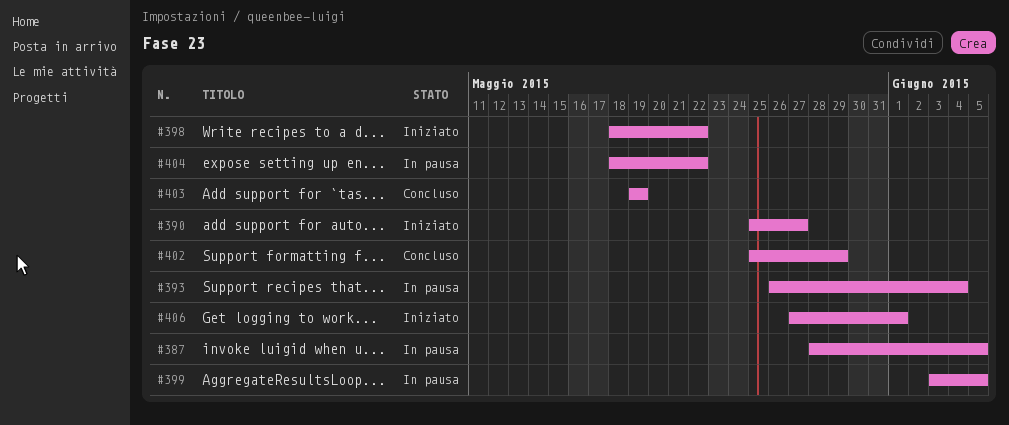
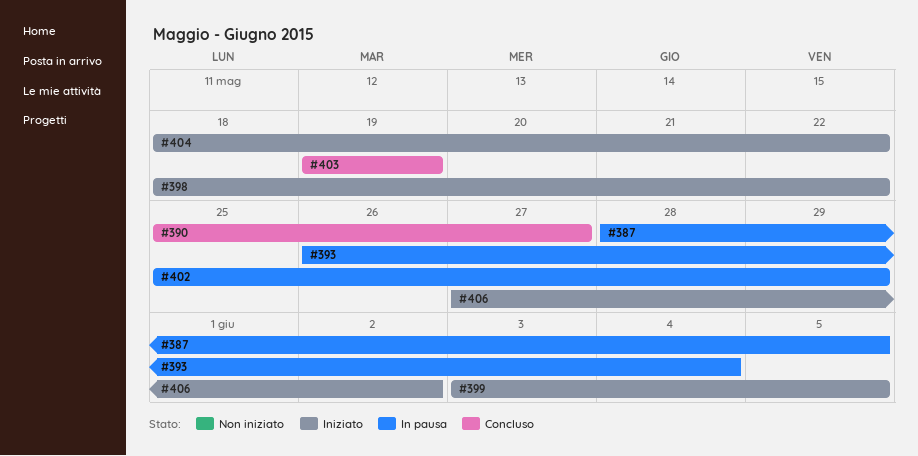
#390, status: Iniziato -> Concluso
#399, status: In pausa -> Iniziato
#402, status: Concluso -> In pausa
#404, status: In pausa -> Iniziato
#406, due: Jun 1 -> Jun 2

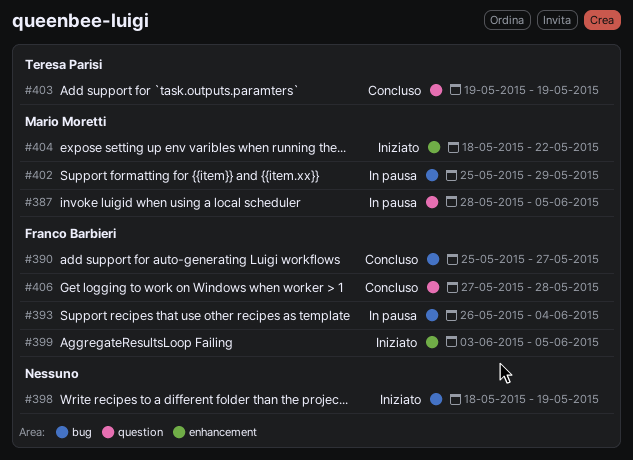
#398, due: May 22 -> May 19
#406, status: Iniziato -> Concluso
#406, due: Jun 2 -> May 28

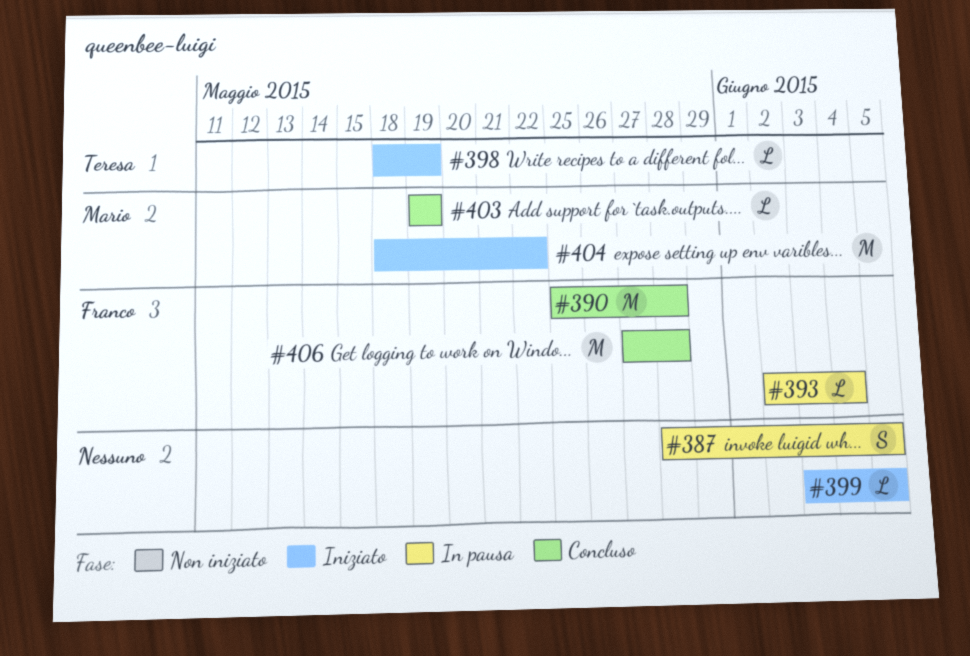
#387, owner: Mario Moretti -> none
#390, due: May 27 -> May 28
#393, start: May 26 -> Jun 2
#398, owner: none -> Teresa Parisi
#399, owner: Franco Barbieri -> none
#402: present -> none
#403, owner: Teresa Parisi -> Mario Moretti

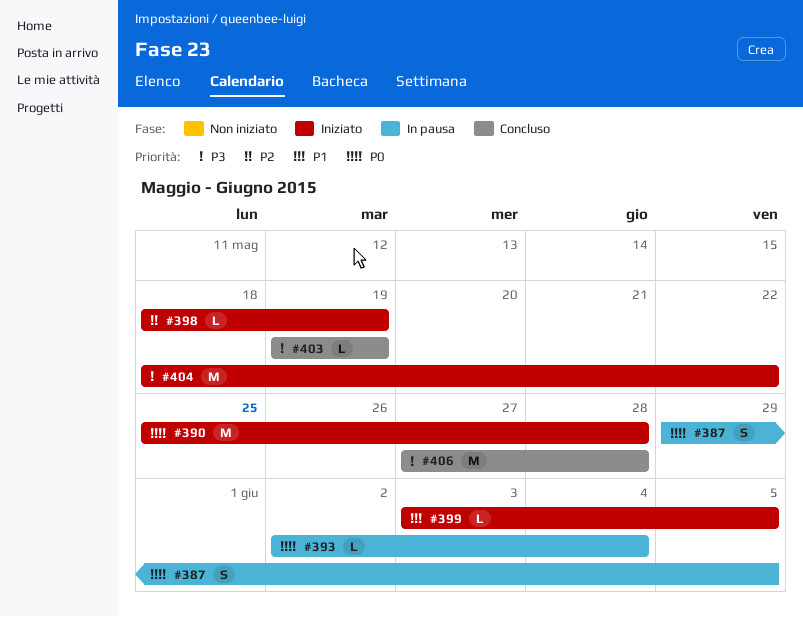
#387, start: May 28 -> May 29
#390, status: Concluso -> Iniziato

